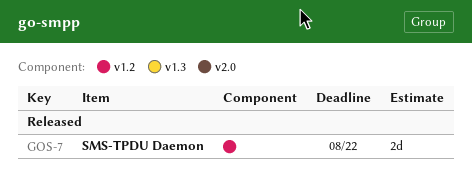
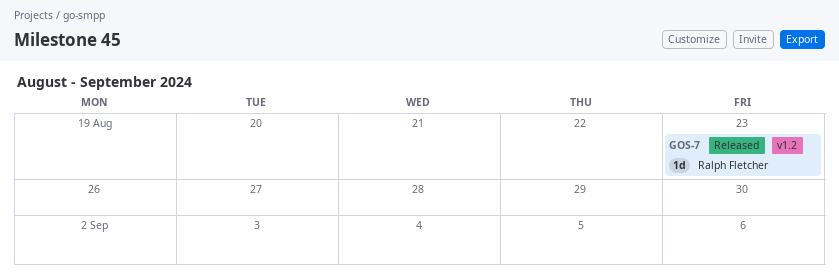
GOS-7, estimate: 2d -> 1d
GOS-7, due: Aug 22 -> Aug 23

